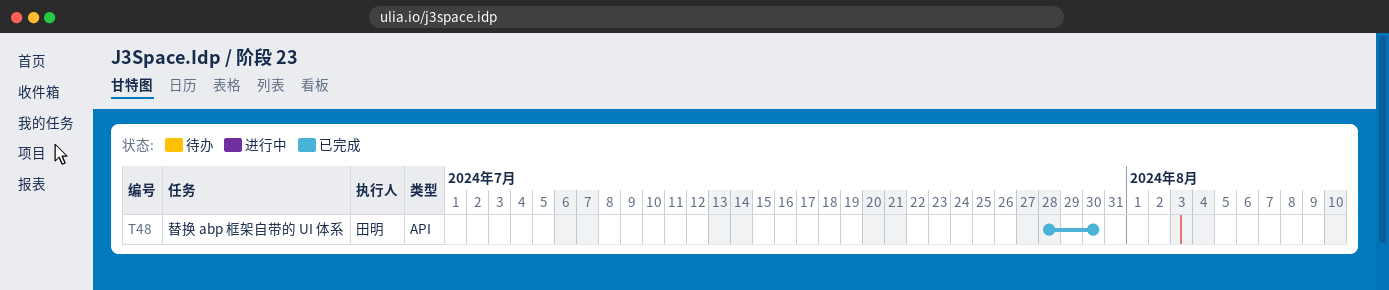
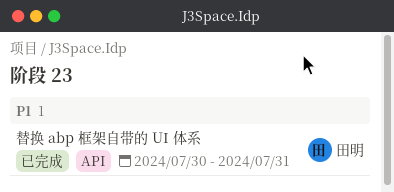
替换 abp 框架自带的 UI 体系, start: Jul 28 -> Jul 30
替换 abp 框架自带的 UI 体系, due: Jul 30 -> Jul 31

